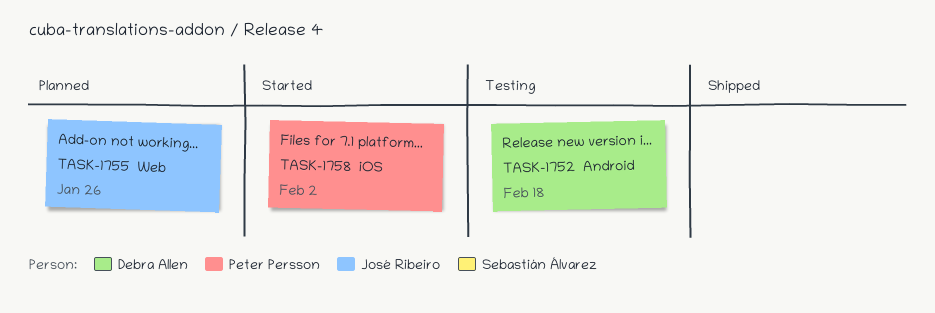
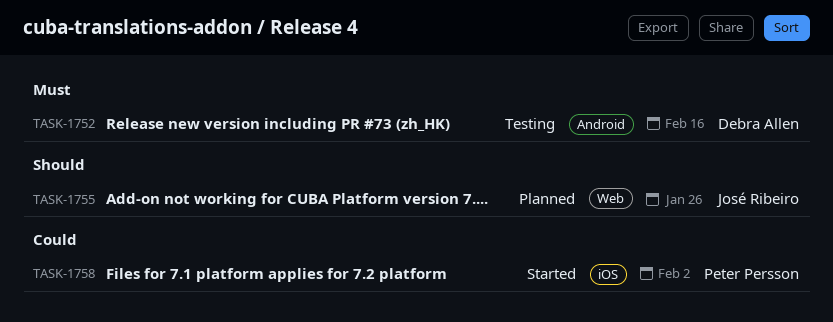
TASK-1752, due: Feb 18 -> Feb 16

